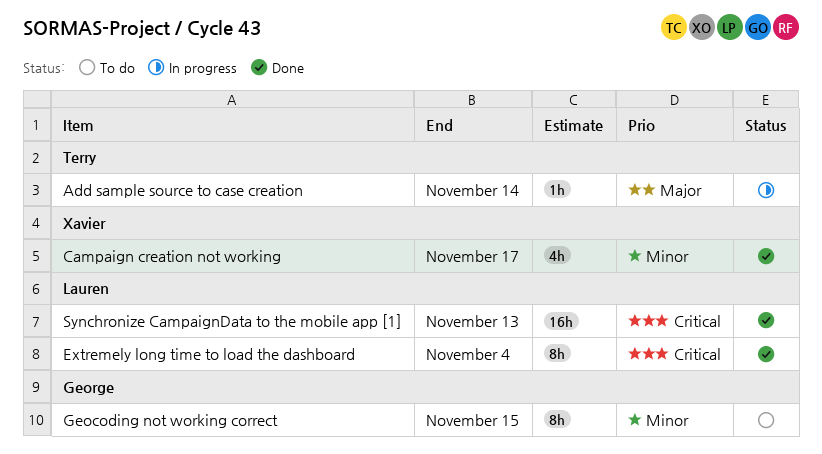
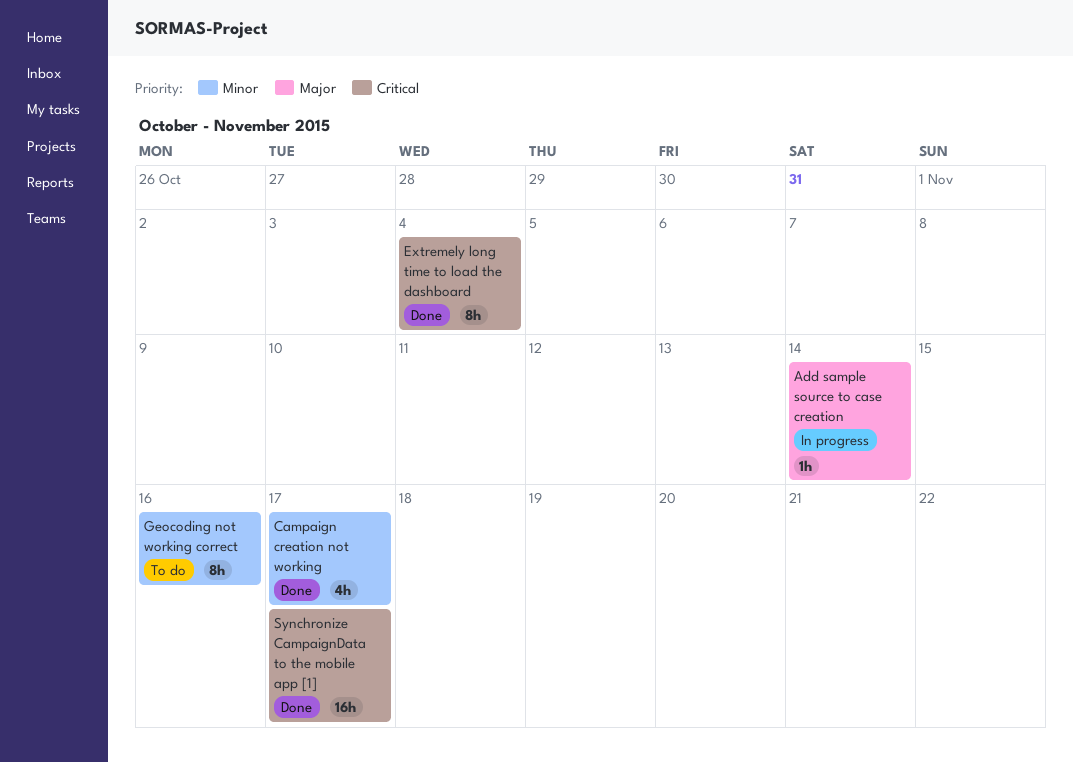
Geocoding not working correct, due: Nov 15 -> Nov 16
Synchronize CampaignData to the mobile app [1], due: Nov 13 -> Nov 17

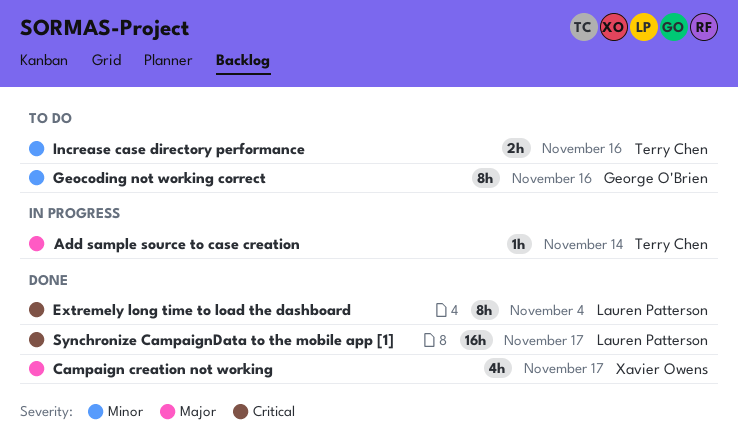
Campaign creation not working, priority: Minor -> Major
Increase case directory performance: none -> present

